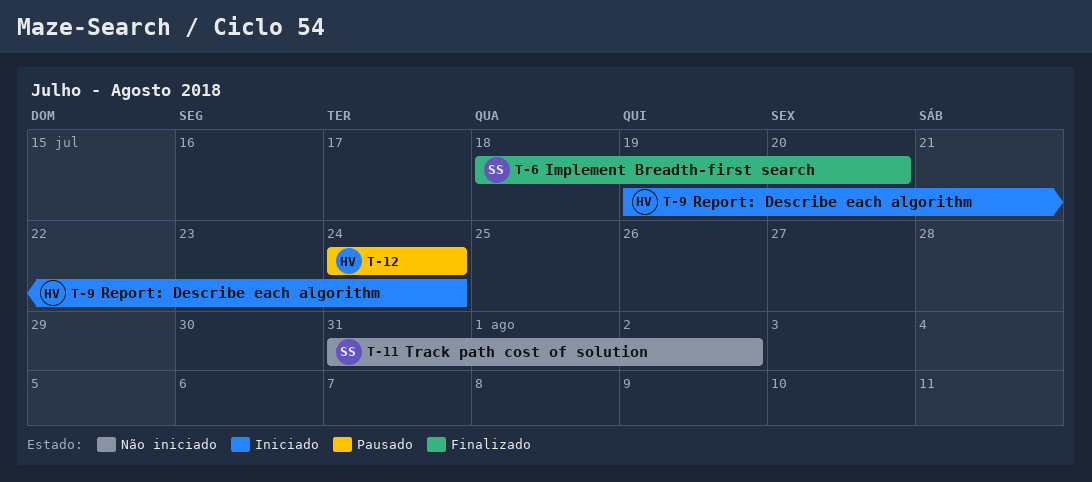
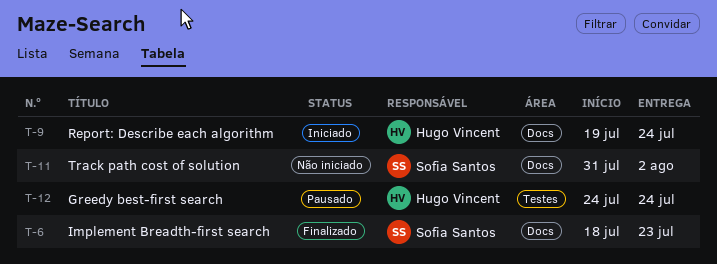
T-6, due: Jul 20 -> Jul 23

